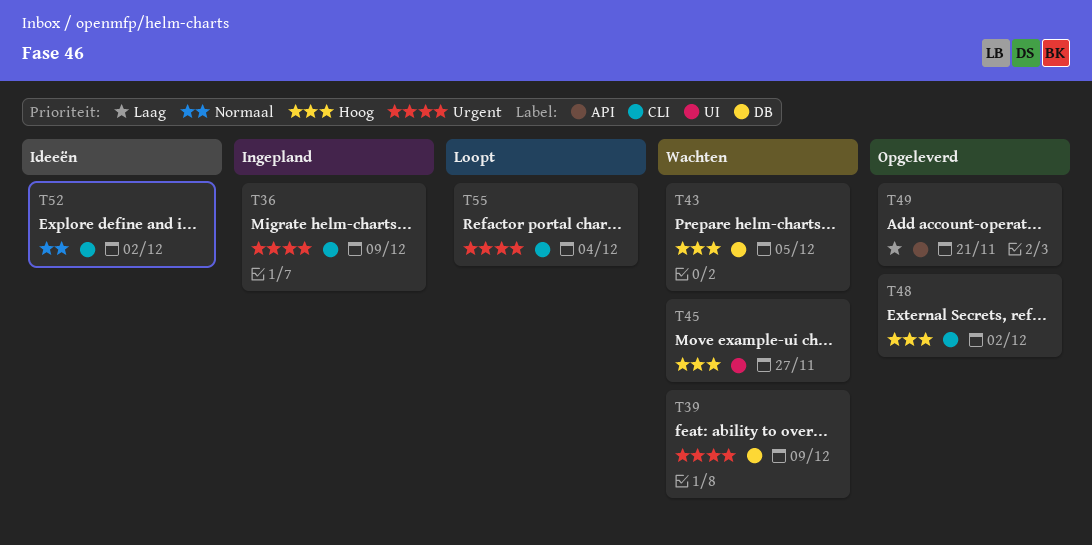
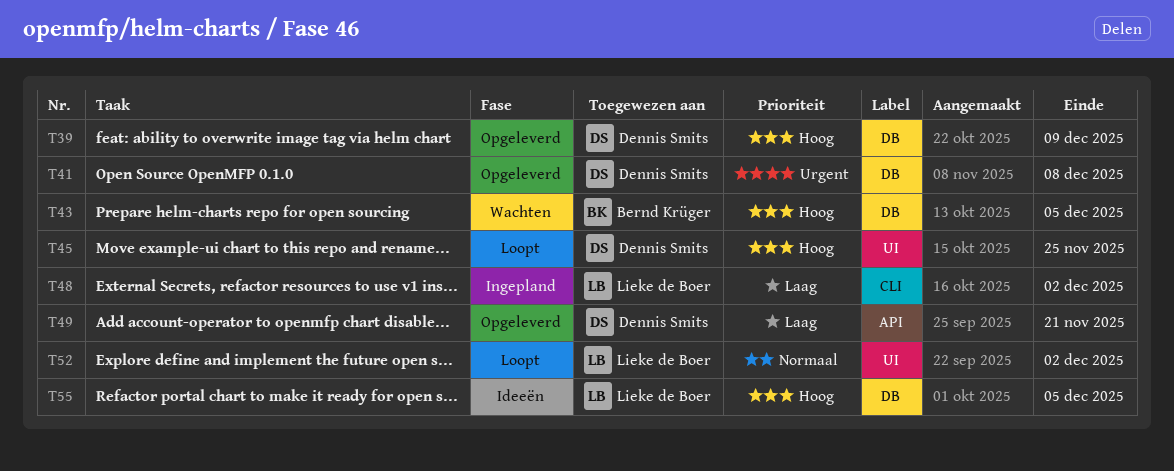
T36: present -> none
T39, status: Wachten -> Opgeleverd
T39, priority: Urgent -> Hoog
T41: none -> present
T45, status: Wachten -> Loopt
T45, due: Nov 27 -> Nov 25
T48, status: Opgeleverd -> Ingepland
T48, priority: Hoog -> Laag
T52, status: Ideeën -> Loopt
T52, label: CLI -> UI
T55, status: Loopt -> Ideeën
T55, priority: Urgent -> Hoog
T55, label: CLI -> DB
T55, due: Dec 4 -> Dec 5

